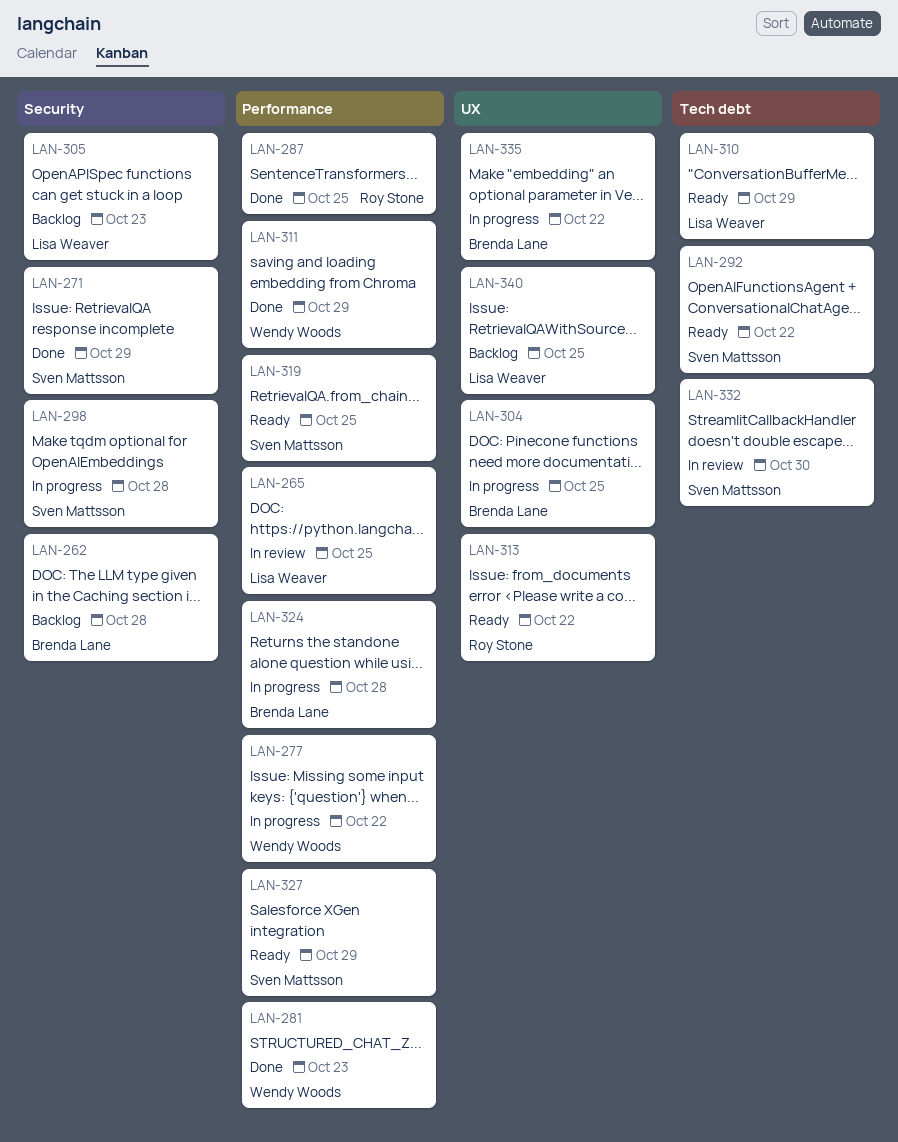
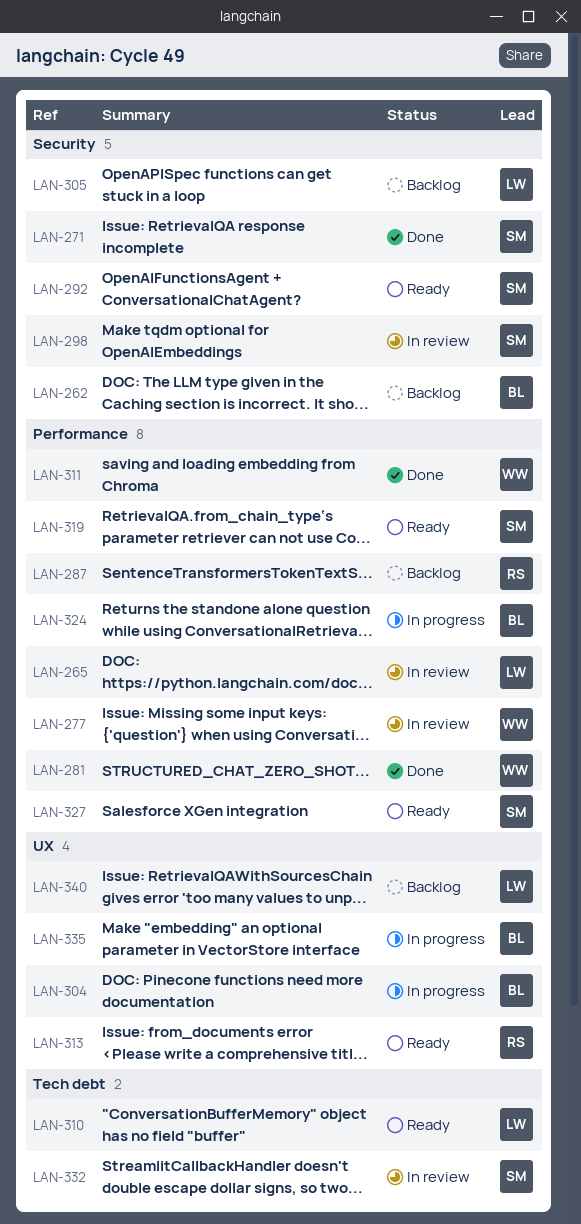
LAN-277, status: In progress -> In review
LAN-287, status: Done -> Backlog
LAN-292, label: Tech debt -> Security
LAN-298, status: In progress -> In review

